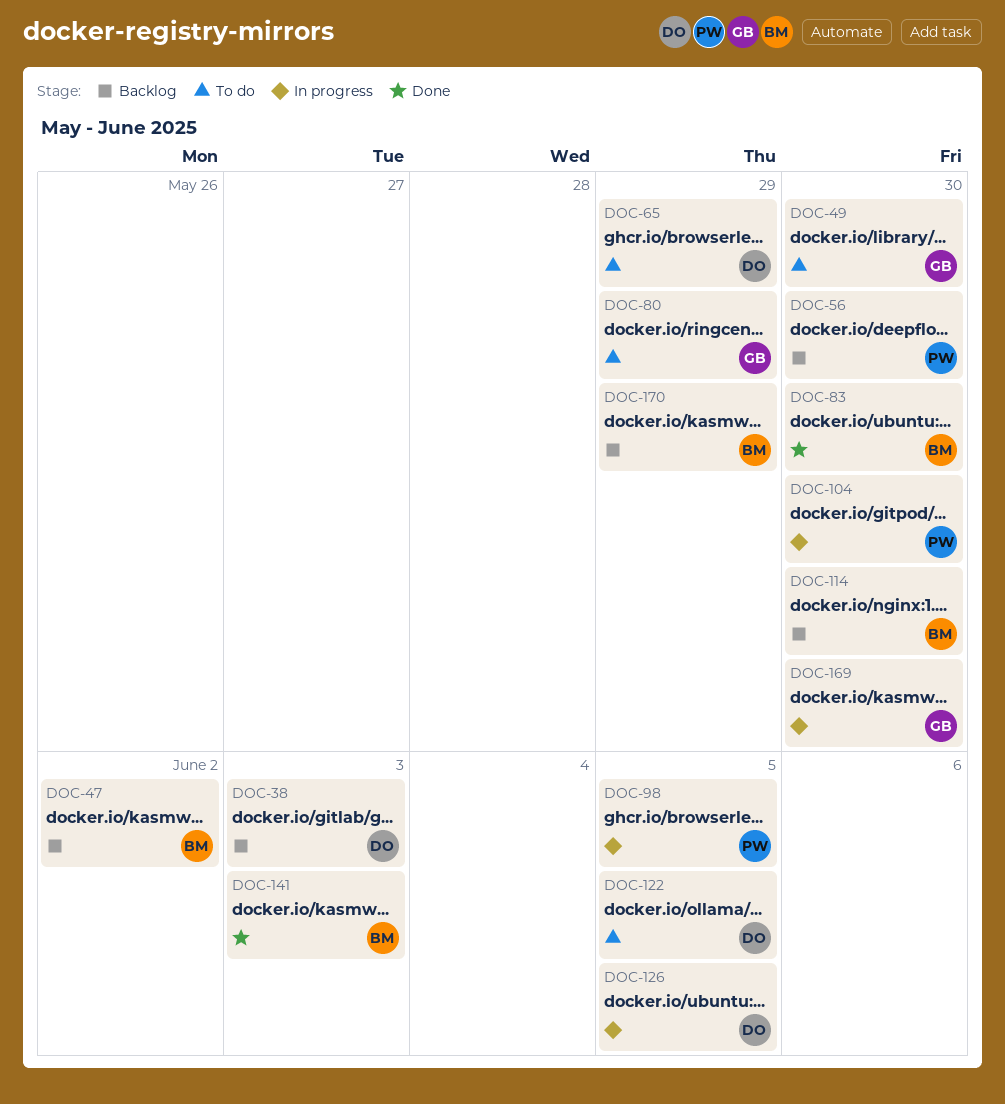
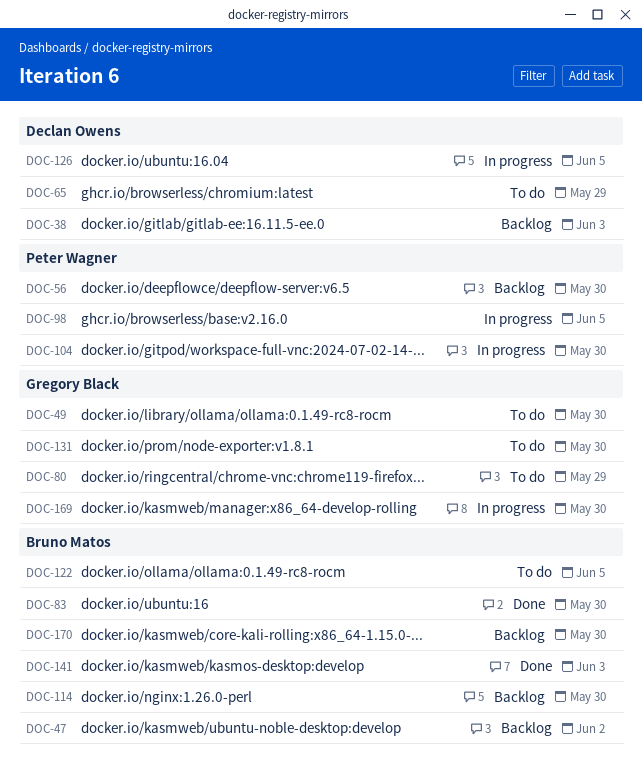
DOC-122, owner: Declan Owens -> Bruno Matos
DOC-131: none -> present
DOC-170, due: May 29 -> May 30

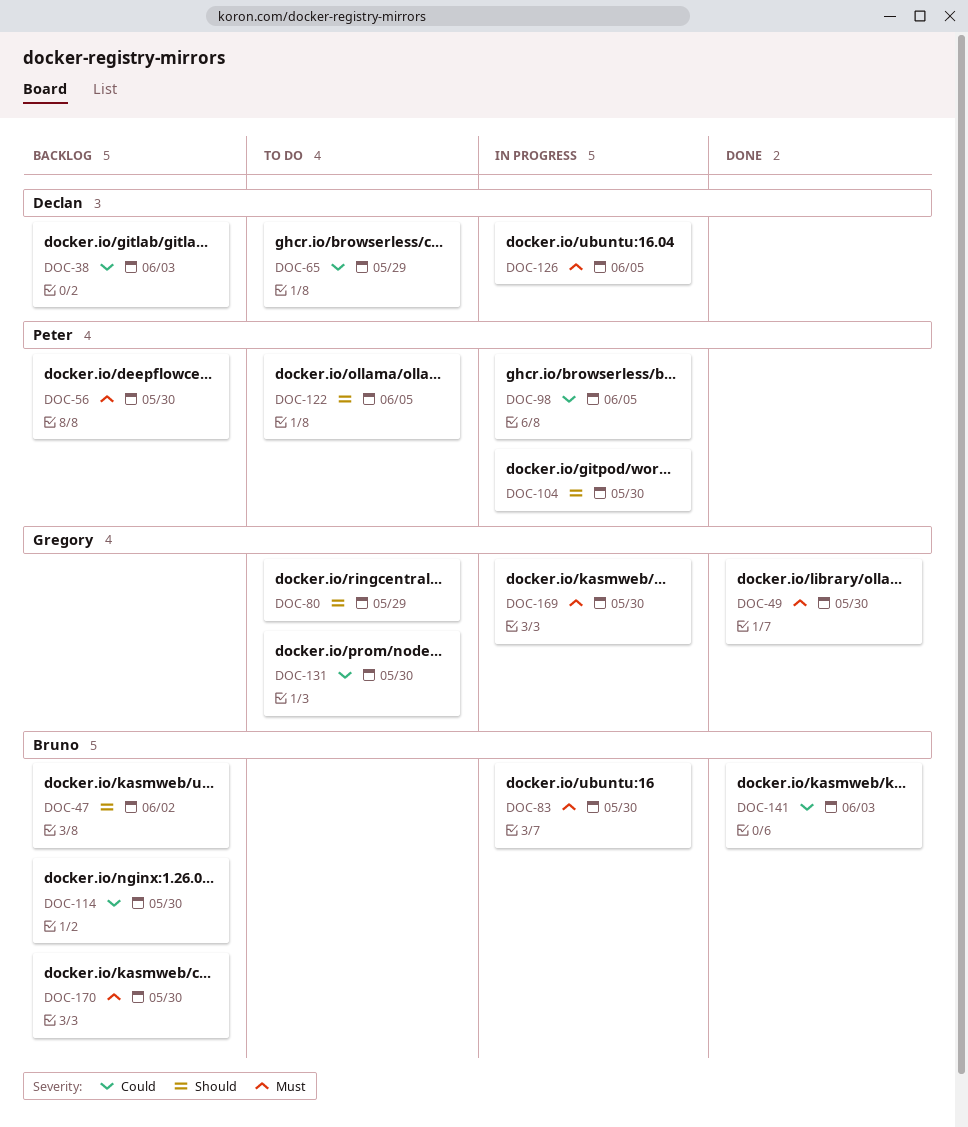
DOC-49, status: To do -> Done
DOC-83, status: Done -> In progress
DOC-122, owner: Bruno Matos -> Peter Wagner

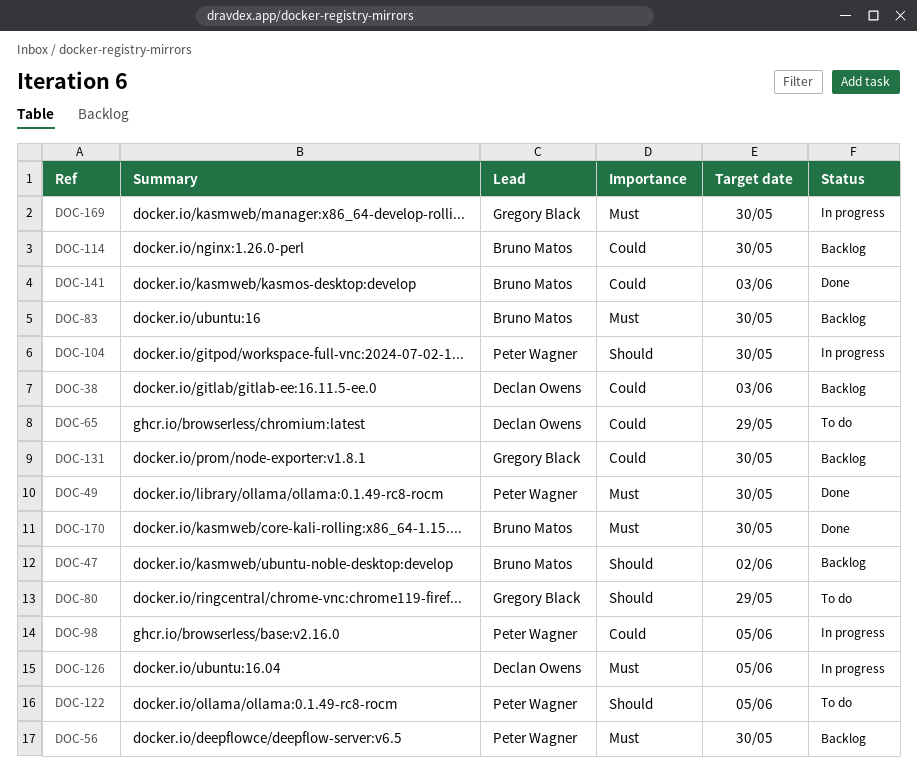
DOC-49, owner: Gregory Black -> Peter Wagner
DOC-83, status: In progress -> Backlog
DOC-131, status: To do -> Backlog
DOC-170, status: Backlog -> Done

